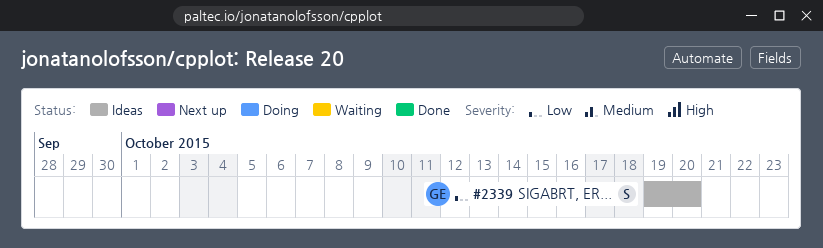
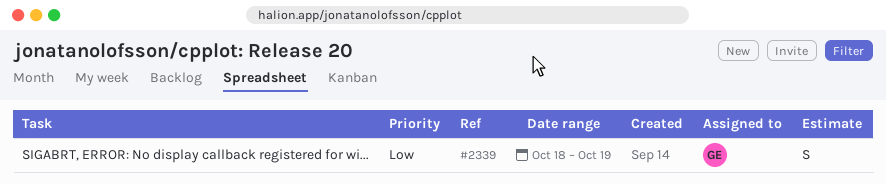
#2339, start: Oct 19 -> Oct 18
#2339, due: Oct 20 -> Oct 19

